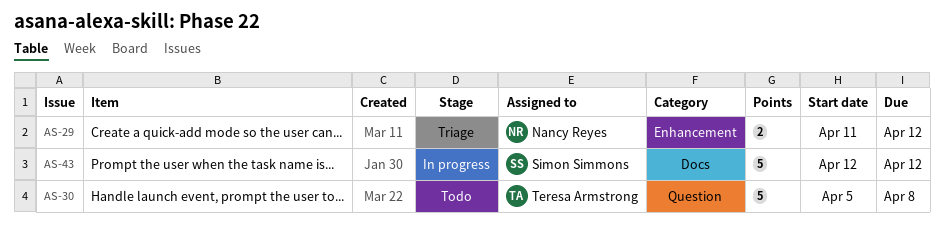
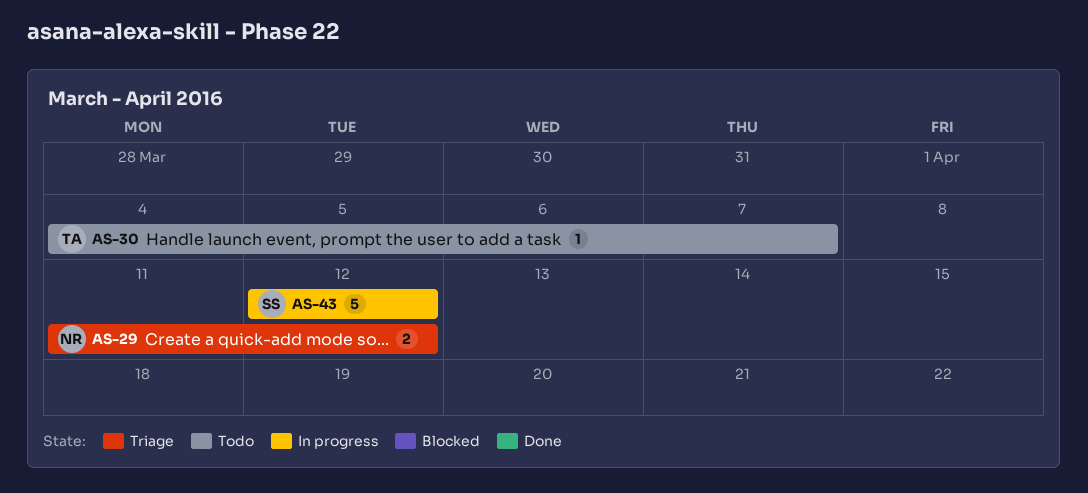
AS-30, estimate: 5 -> 1
AS-30, start: Apr 5 -> Apr 4
AS-30, due: Apr 8 -> Apr 7

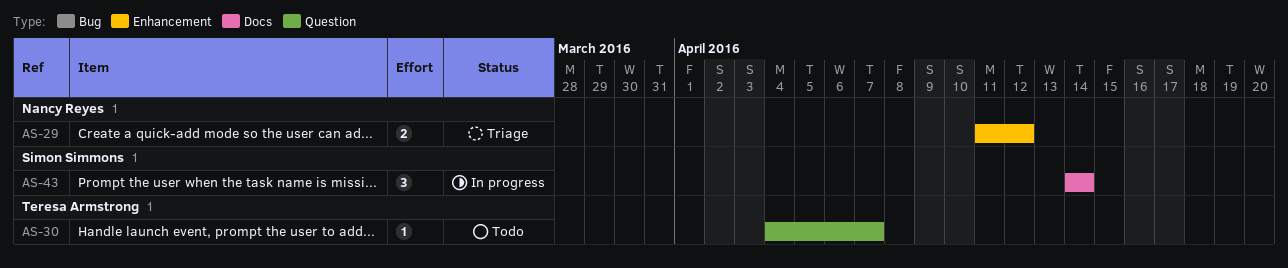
AS-43, estimate: 5 -> 3
AS-43, start: Apr 12 -> Apr 14
AS-43, due: Apr 12 -> Apr 14

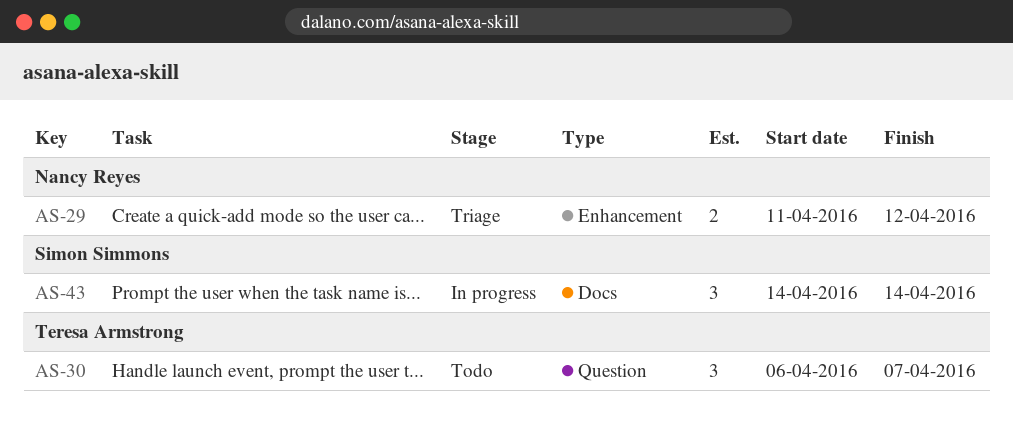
AS-30, estimate: 1 -> 3
AS-30, start: Apr 4 -> Apr 6

